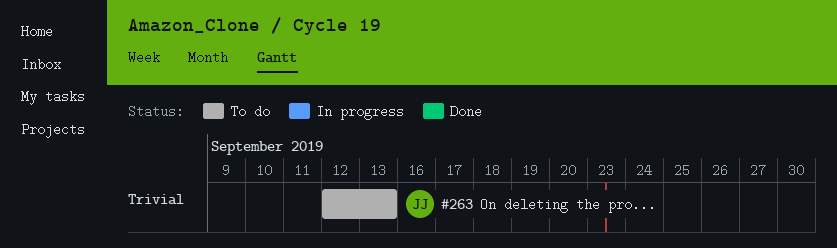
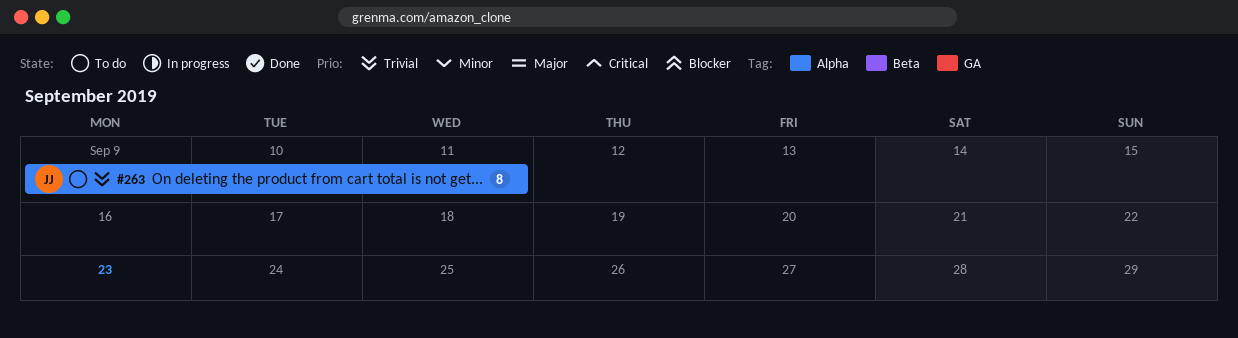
#263, start: Sep 12 -> Sep 9
#263, due: Sep 13 -> Sep 11

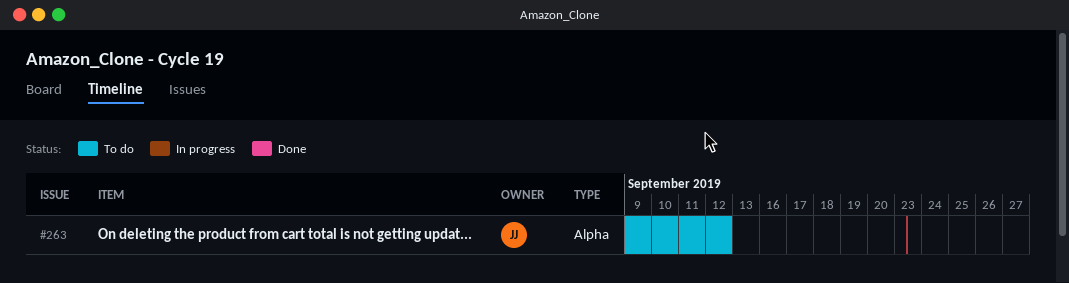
#263, due: Sep 11 -> Sep 12

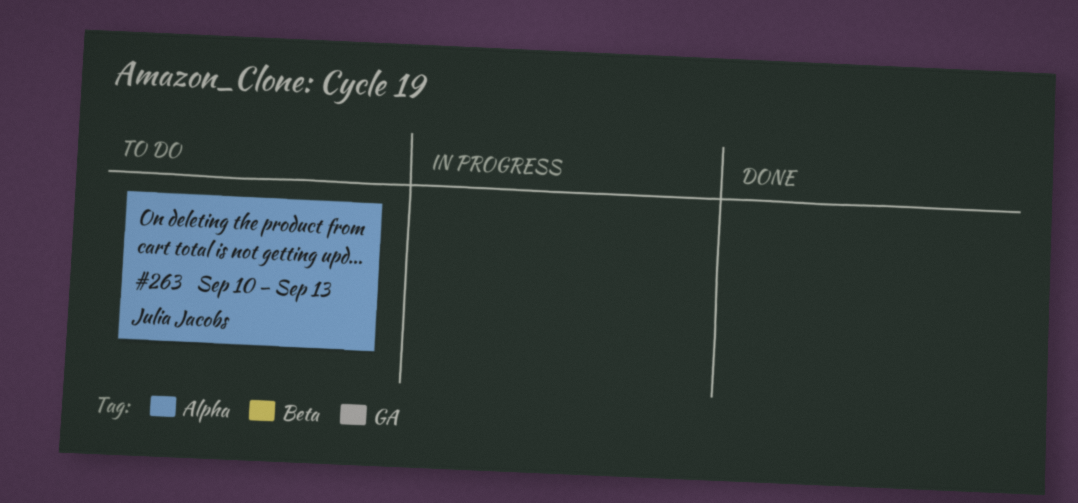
#263, start: Sep 9 -> Sep 10
#263, due: Sep 12 -> Sep 13

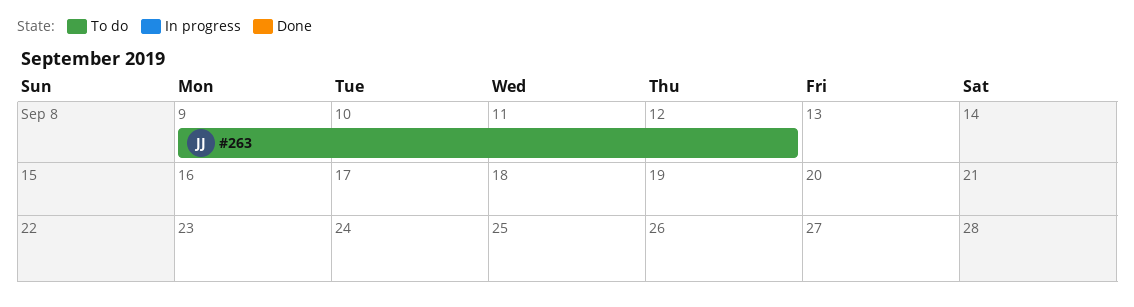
#263, start: Sep 10 -> Sep 9
#263, due: Sep 13 -> Sep 12

